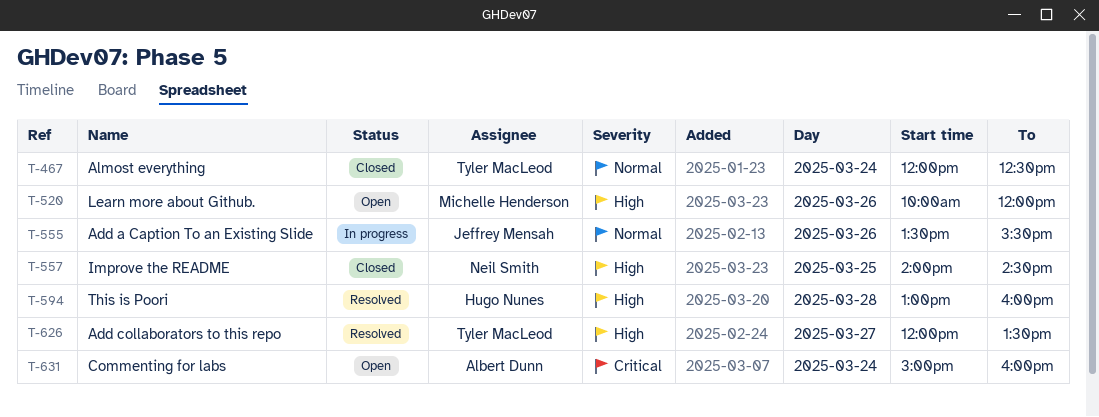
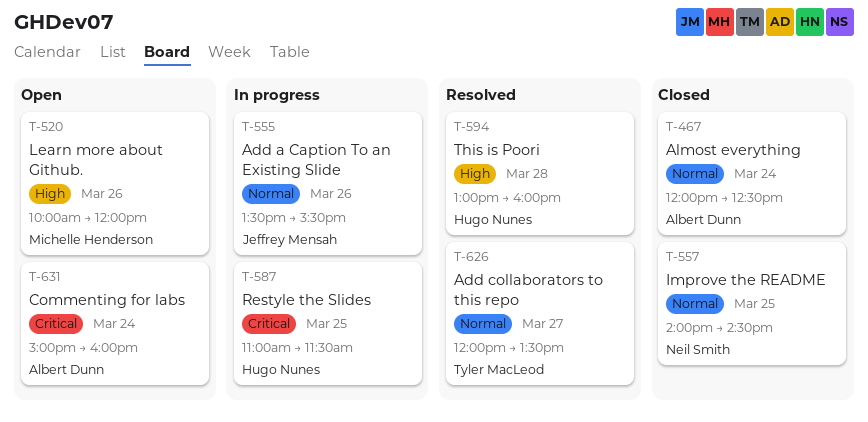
T-467, owner: Tyler MacLeod -> Albert Dunn
T-557, priority: High -> Normal
T-587: none -> present
T-626, priority: High -> Normal

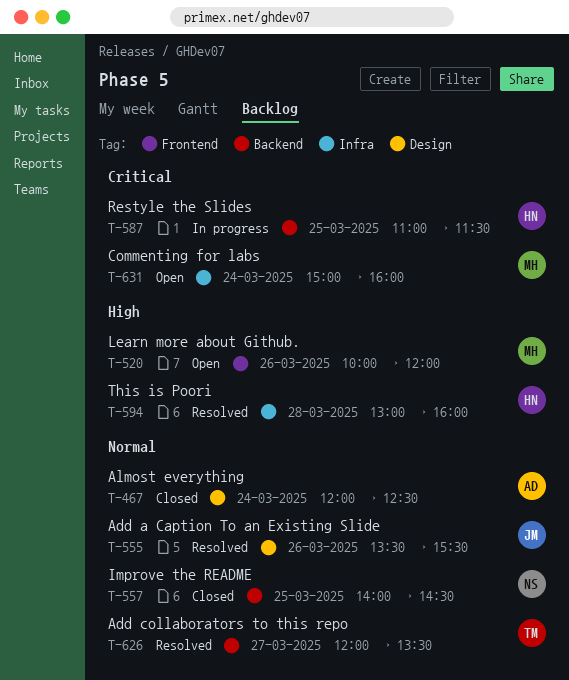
T-555, status: In progress -> Resolved
T-631, owner: Albert Dunn -> Michelle Henderson

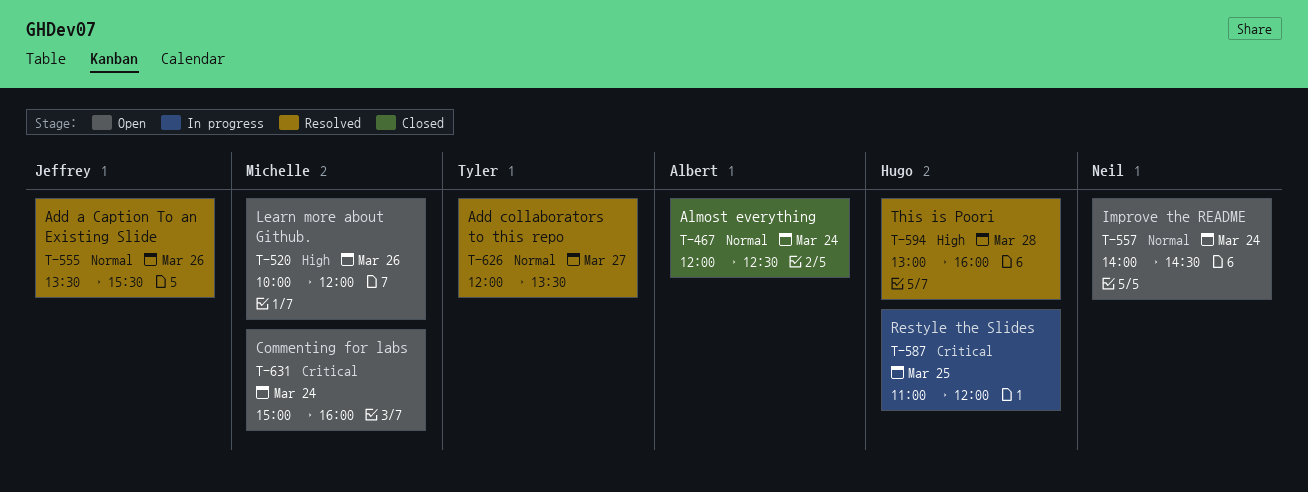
T-557, status: Closed -> Open
T-557, day: Mar 25 -> Mar 24
T-587, ends: 11:30 -> 12:00

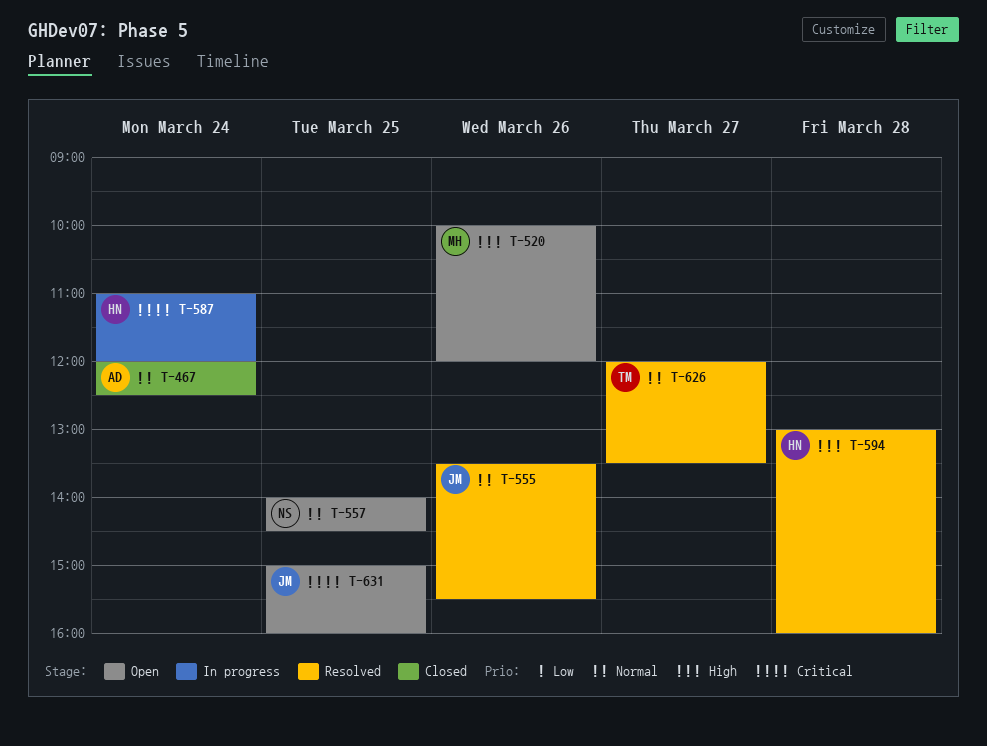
T-557, day: Mar 24 -> Mar 25
T-587, day: Mar 25 -> Mar 24
T-631, owner: Michelle -> Jeffrey
T-631, day: Mar 24 -> Mar 25

